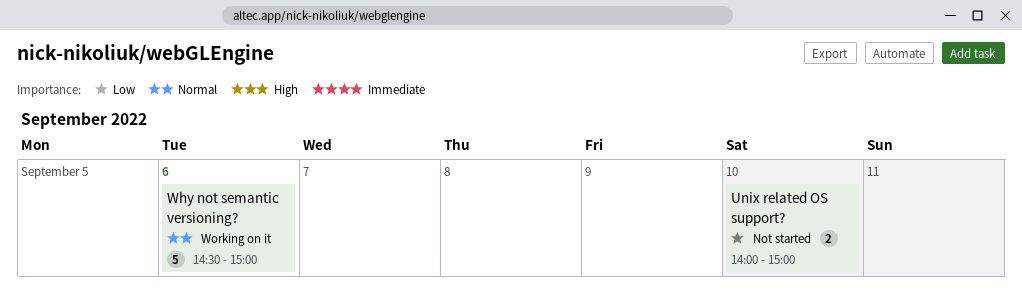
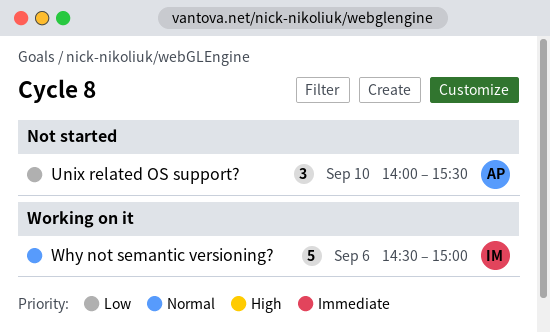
Unix related OS support?, estimate: 2 -> 3
Unix related OS support?, ends: 15:00 -> 15:30

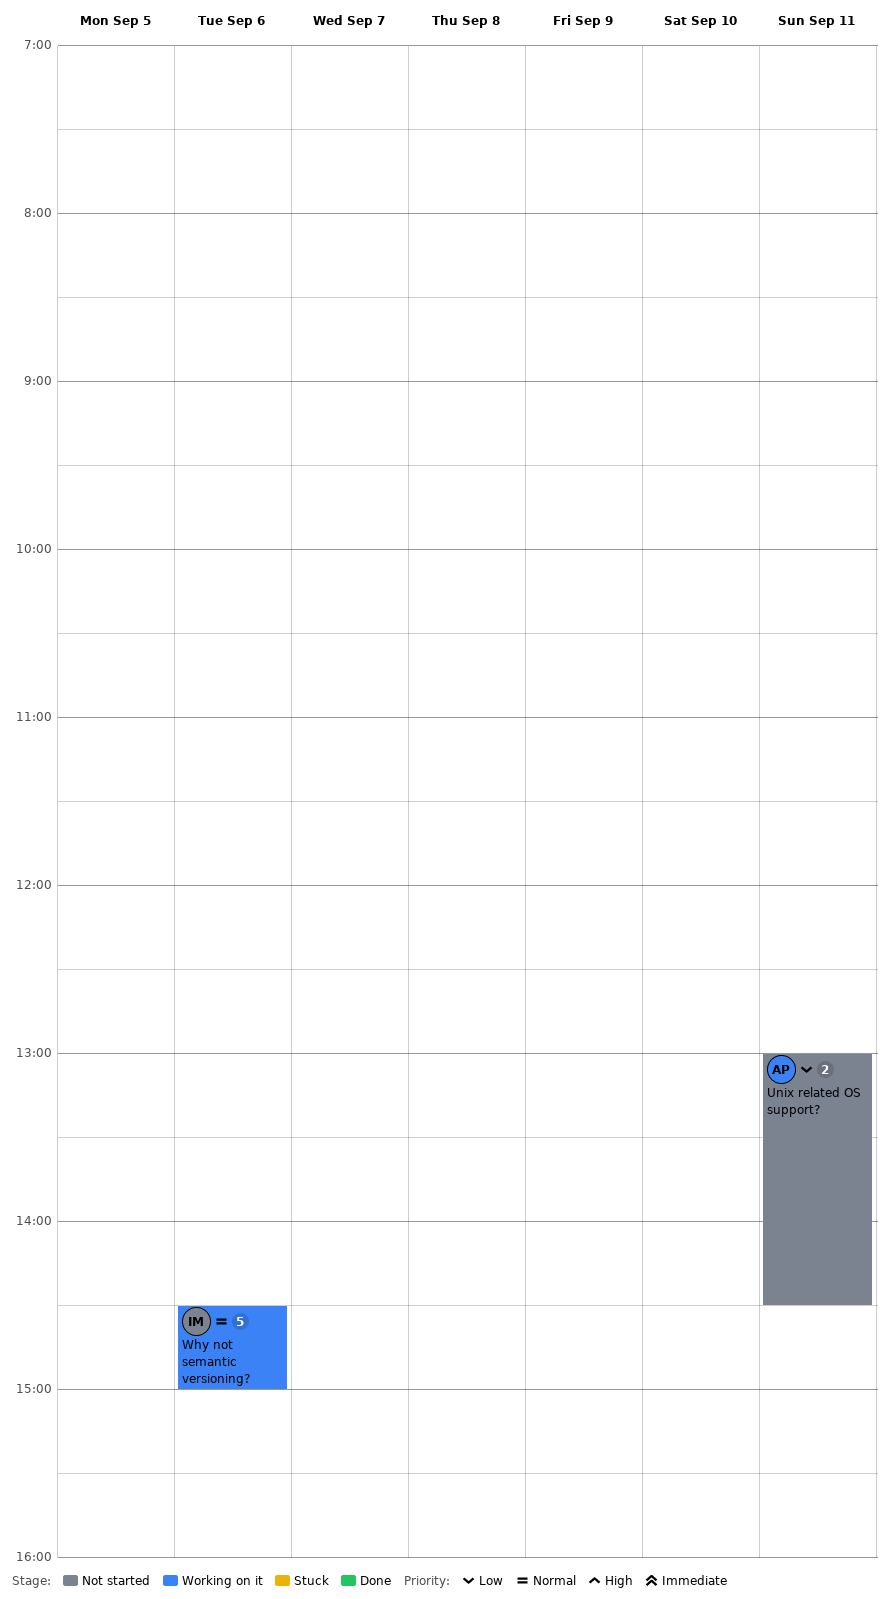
Unix related OS support?, estimate: 3 -> 2
Unix related OS support?, day: Sep 10 -> Sep 11
Unix related OS support?, begins: 14:00 -> 13:00
Unix related OS support?, ends: 15:30 -> 14:30

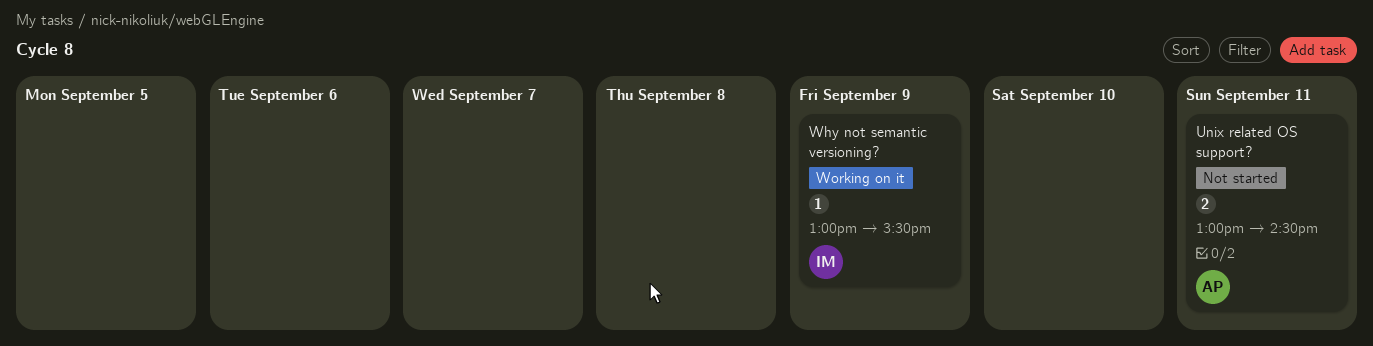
Why not semantic versioning?, estimate: 5 -> 1
Why not semantic versioning?, day: Sep 6 -> Sep 9
Why not semantic versioning?, begins: 14:30 -> 13:00
Why not semantic versioning?, ends: 15:00 -> 15:30

